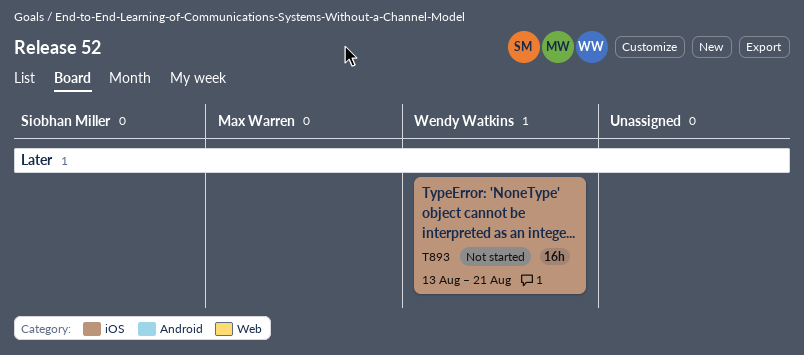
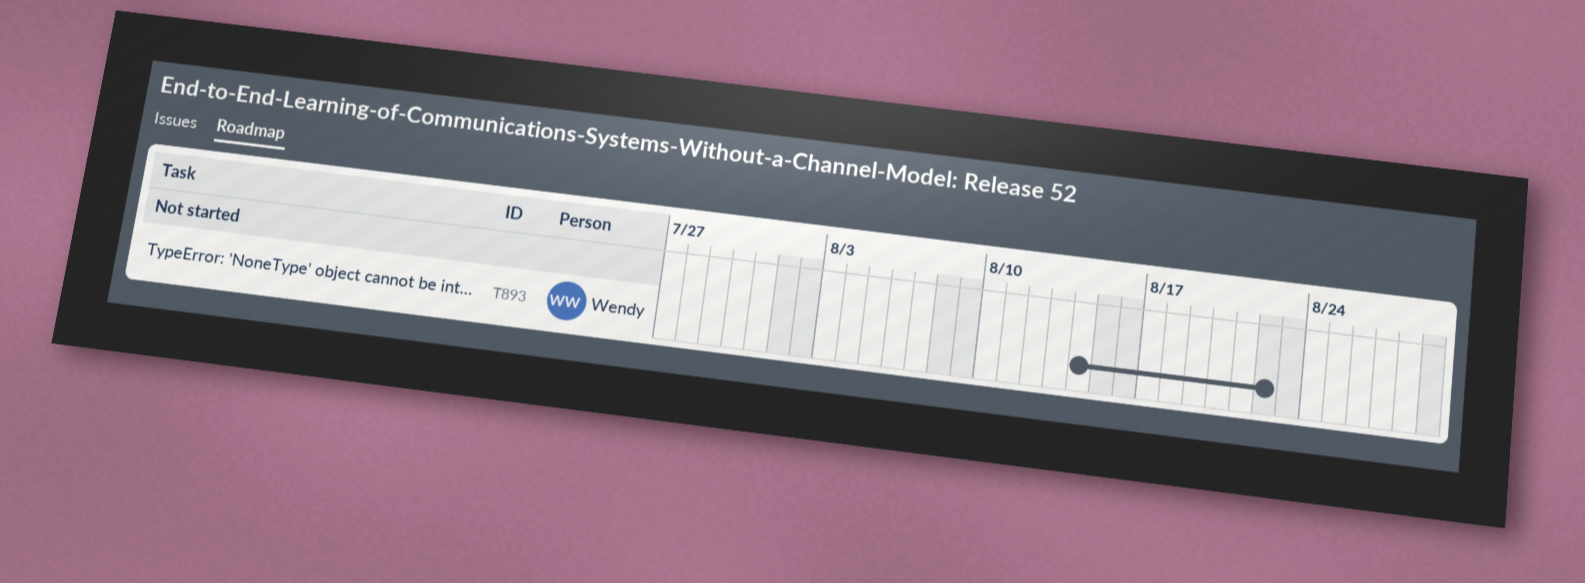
T893, start: Aug 13 -> Aug 14
T893, due: Aug 21 -> Aug 22

